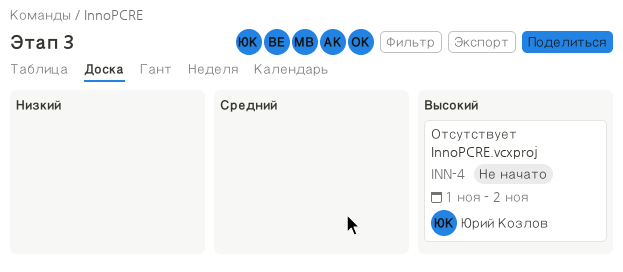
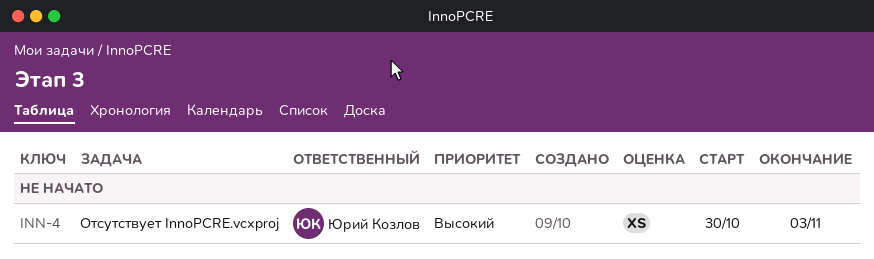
INN-4, start: Nov 1 -> Oct 30
INN-4, due: Nov 2 -> Nov 3

